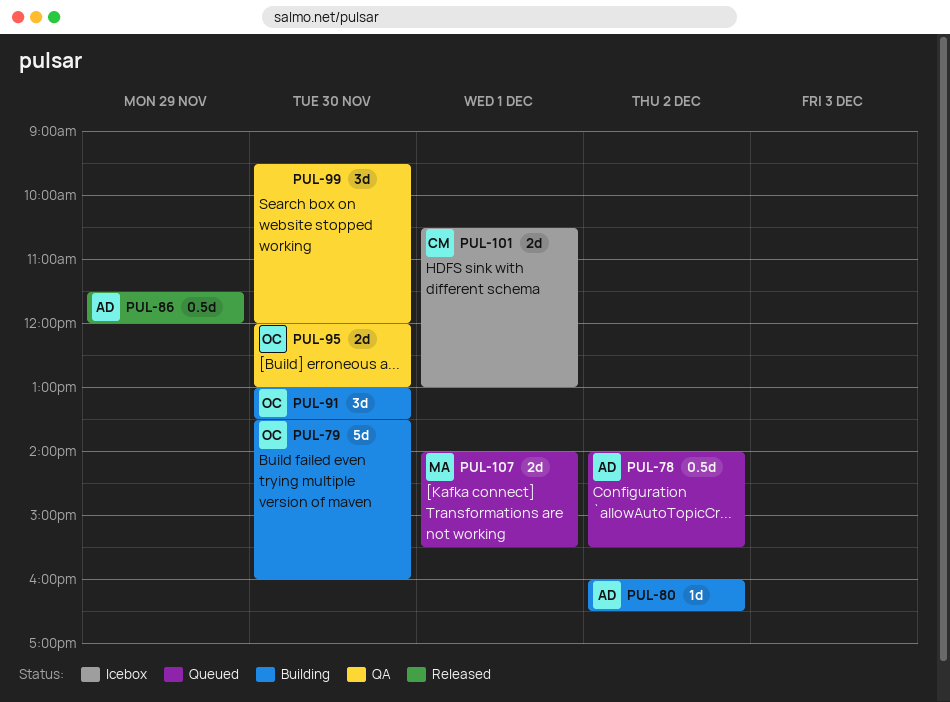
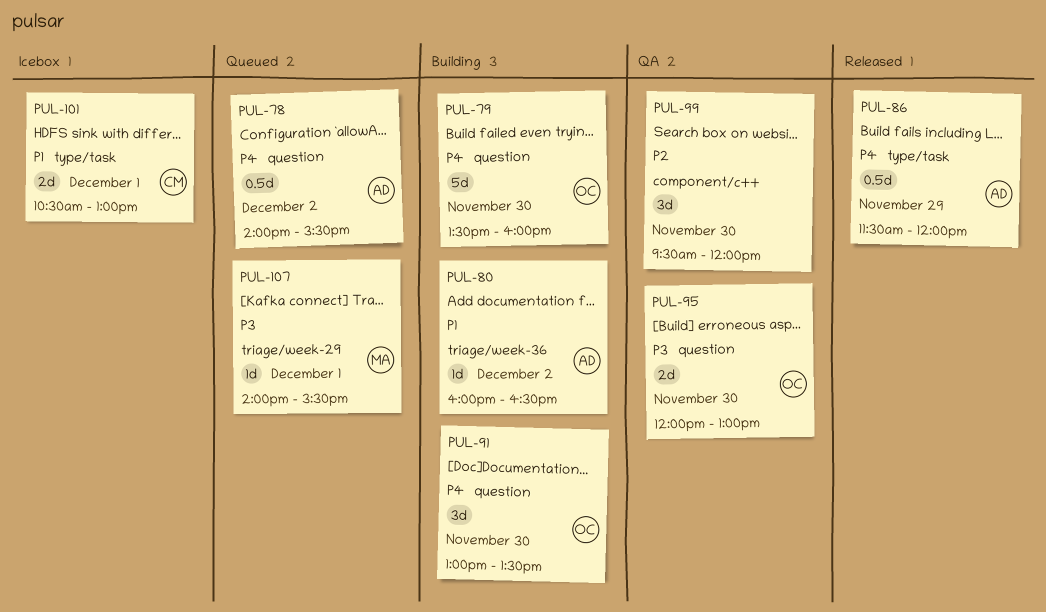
PUL-107, estimate: 2d -> 1d

